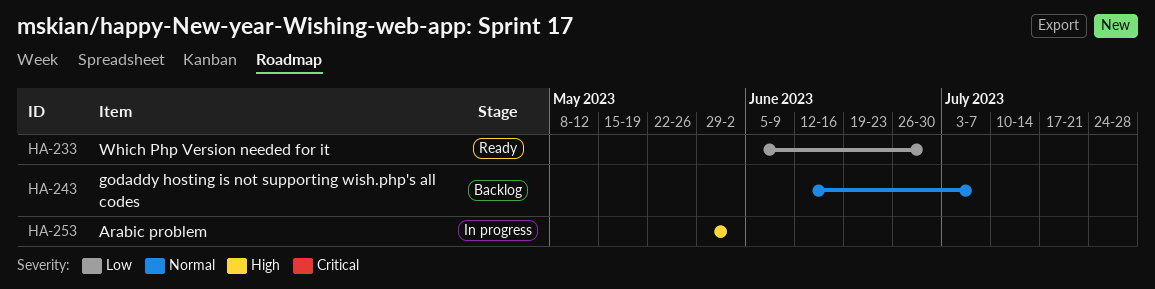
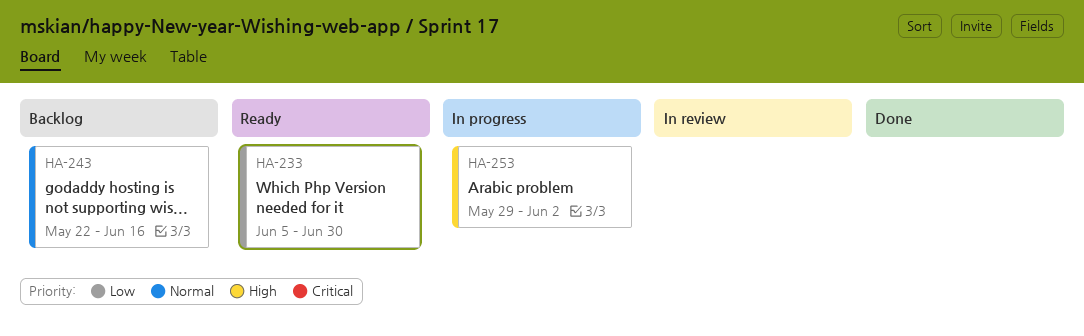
HA-243, start: Jun 12 -> May 22
HA-243, due: Jul 7 -> Jun 16

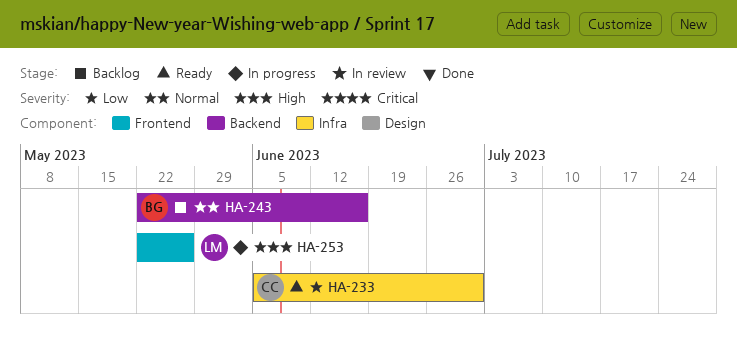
HA-253, start: May 29 -> May 22
HA-253, due: Jun 2 -> May 26

